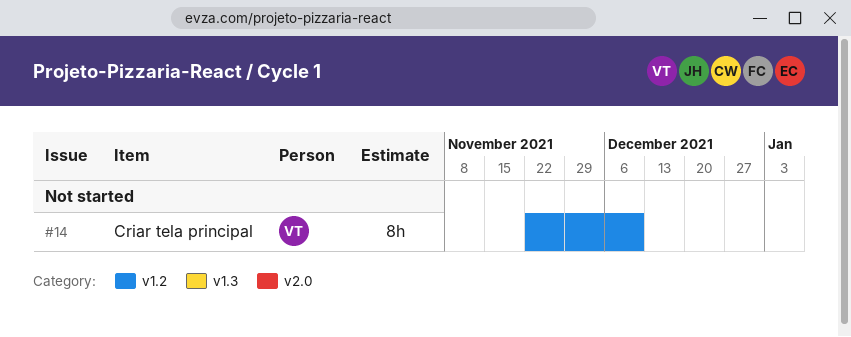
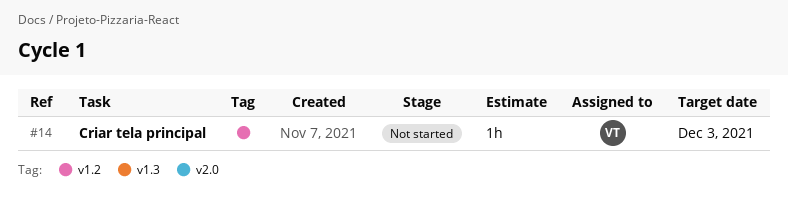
#14, estimate: 8h -> 1h
#14, due: Dec 10 -> Dec 3

